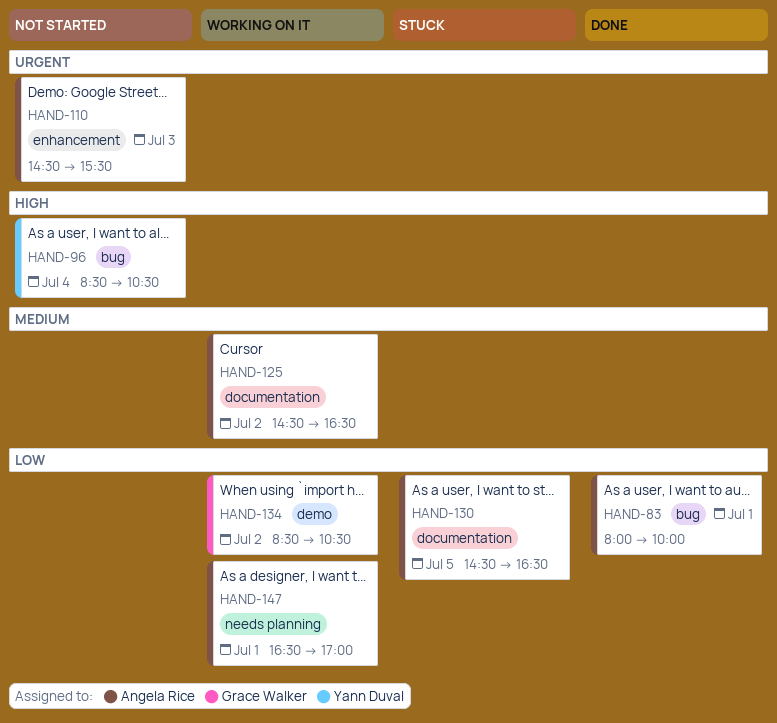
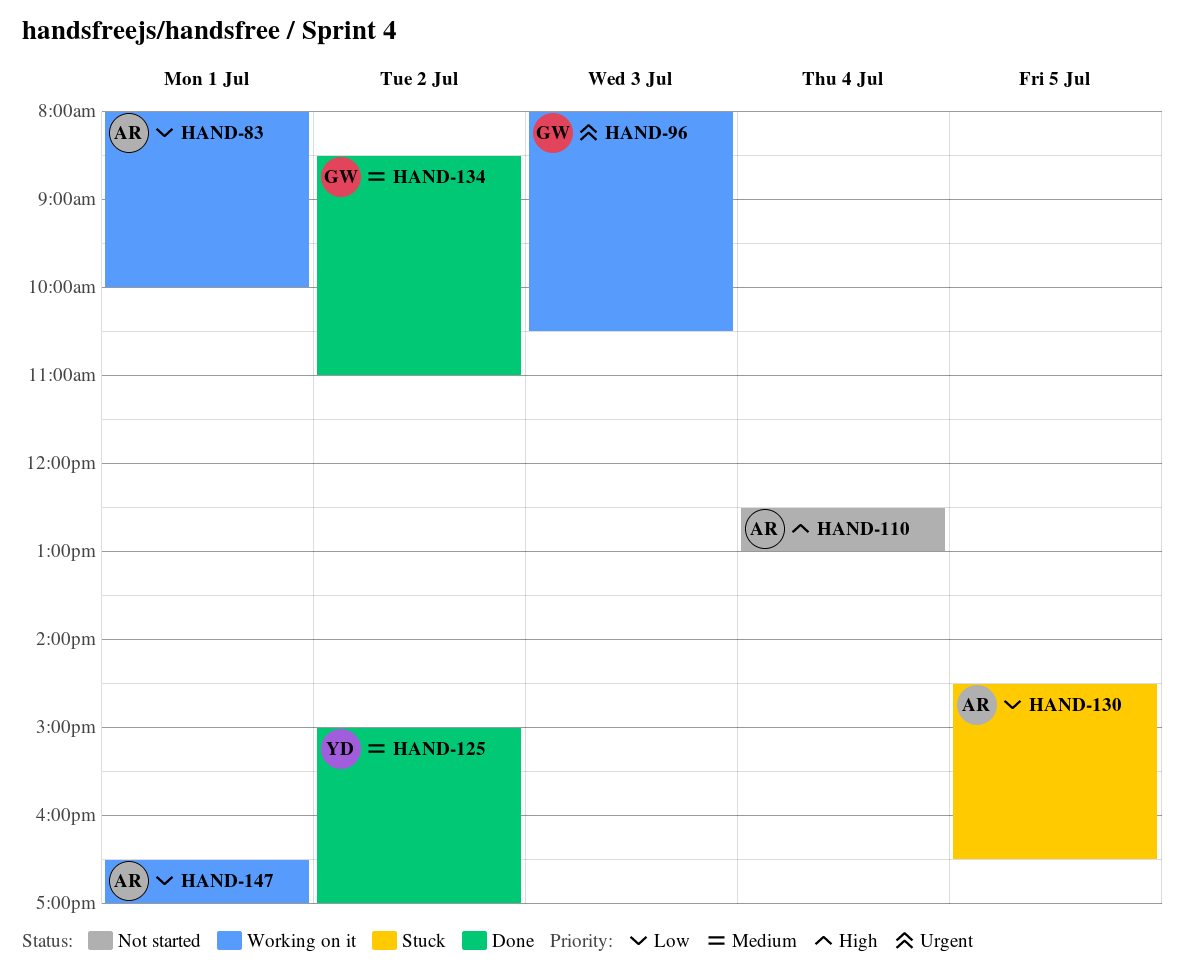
HAND-83, status: Done -> Working on it
HAND-96, status: Not started -> Working on it
HAND-96, owner: Yann Duval -> Grace Walker
HAND-96, priority: High -> Urgent
HAND-96, day: Jul 4 -> Jul 3
HAND-96, begins: 08:30 -> 08:00
HAND-110, priority: Urgent -> High
HAND-110, day: Jul 3 -> Jul 4
HAND-110, begins: 14:30 -> 12:30
HAND-110, ends: 15:30 -> 13:00
HAND-125, status: Working on it -> Done
HAND-125, owner: Angela Rice -> Yann Duval
HAND-125, begins: 14:30 -> 15:00
HAND-125, ends: 16:30 -> 17:00
HAND-134, status: Working on it -> Done
HAND-134, priority: Low -> Medium
HAND-134, ends: 10:30 -> 11:00

